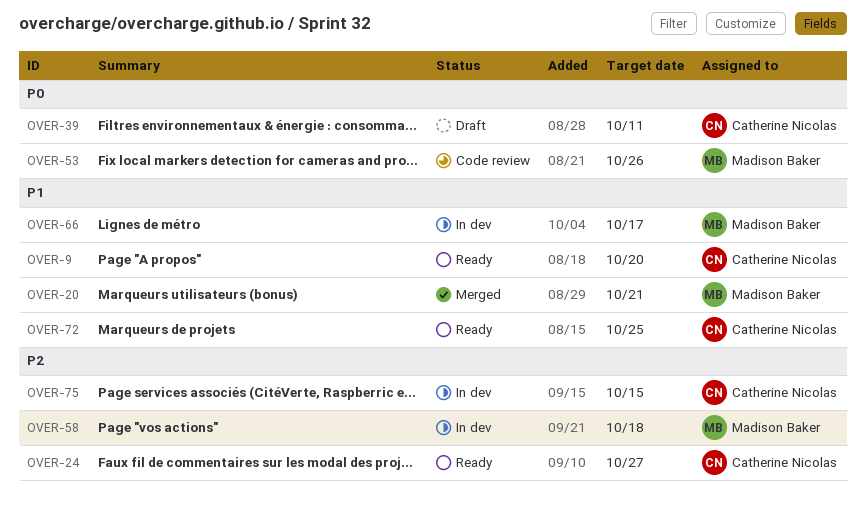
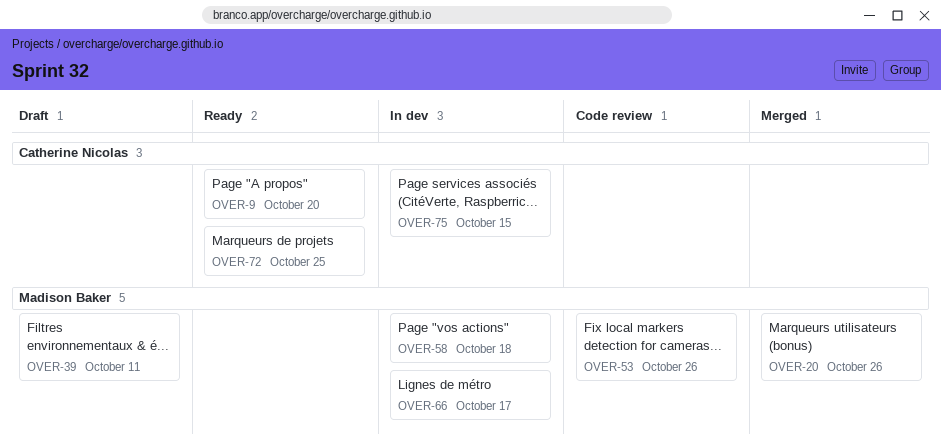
OVER-20, due: Oct 21 -> Oct 26
OVER-24: present -> none
OVER-39, owner: Catherine Nicolas -> Madison Baker

